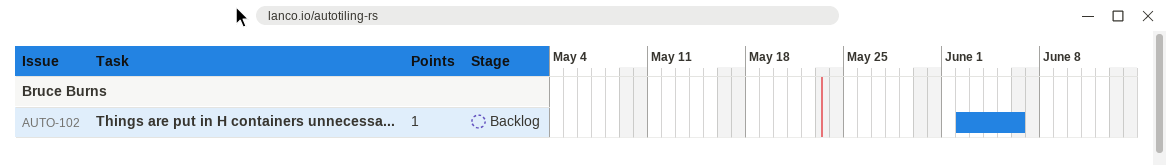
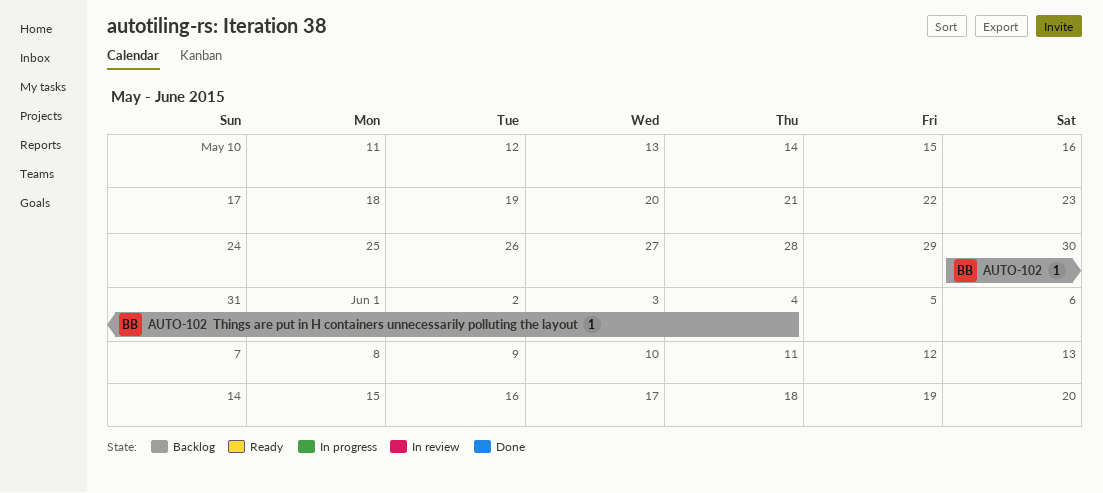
AUTO-102, start: Jun 2 -> May 30
AUTO-102, due: Jun 6 -> Jun 4

